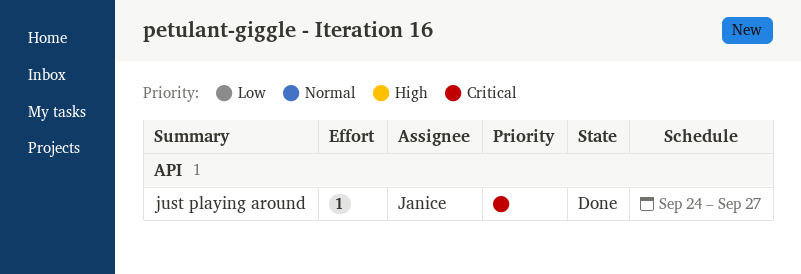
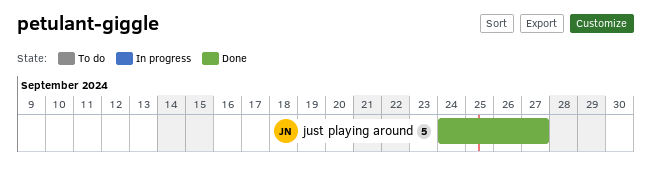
just playing around, estimate: 1 -> 5

